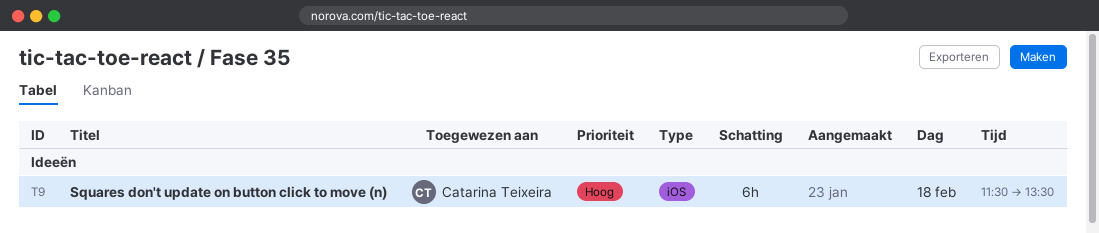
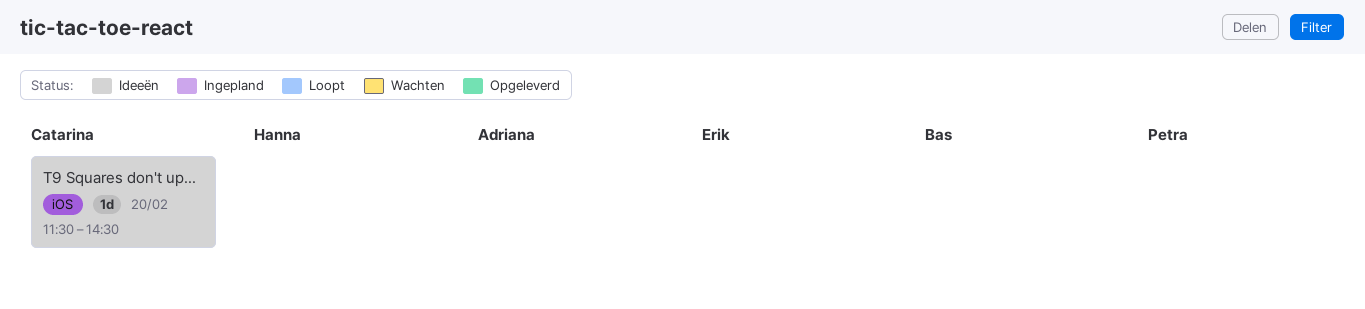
T9, estimate: 6h -> 1d
T9, day: Feb 18 -> Feb 20
T9, ends: 13:30 -> 14:30

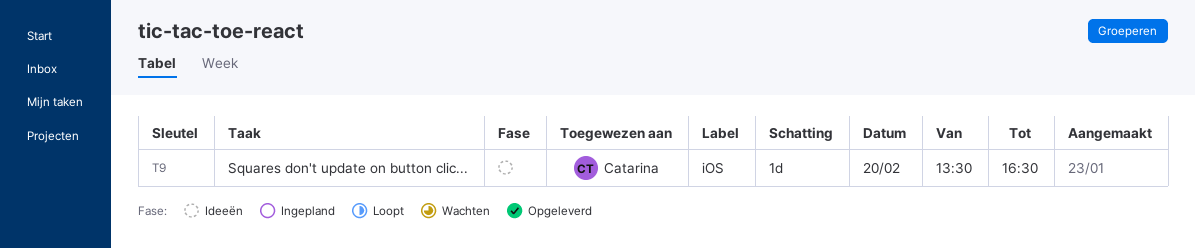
T9, begins: 11:30 -> 13:30
T9, ends: 14:30 -> 16:30

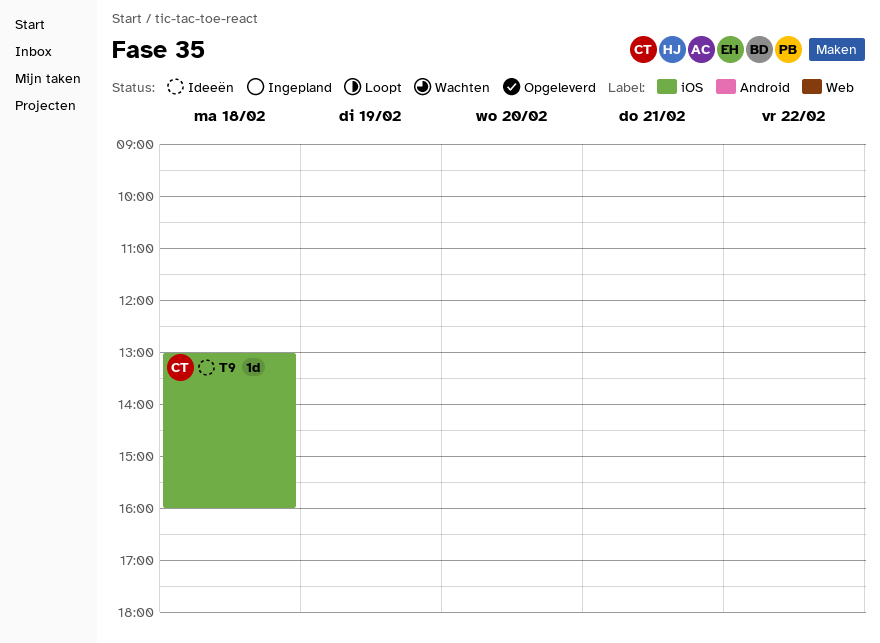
T9, day: Feb 20 -> Feb 18
T9, begins: 13:30 -> 13:00
T9, ends: 16:30 -> 16:00

